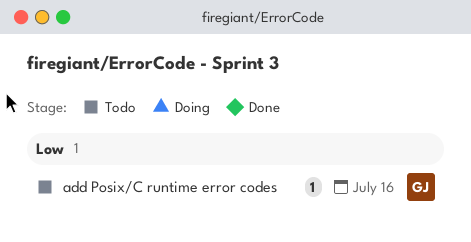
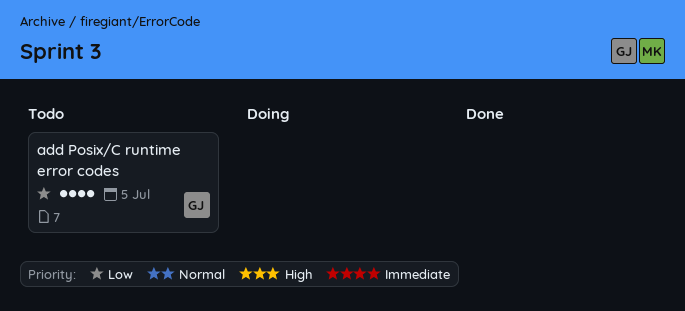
add Posix/C runtime error codes, estimate: 1 -> 4
add Posix/C runtime error codes, due: Jul 16 -> Jul 5

